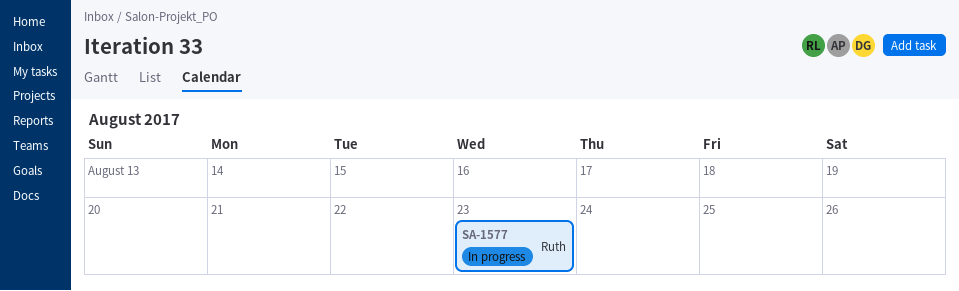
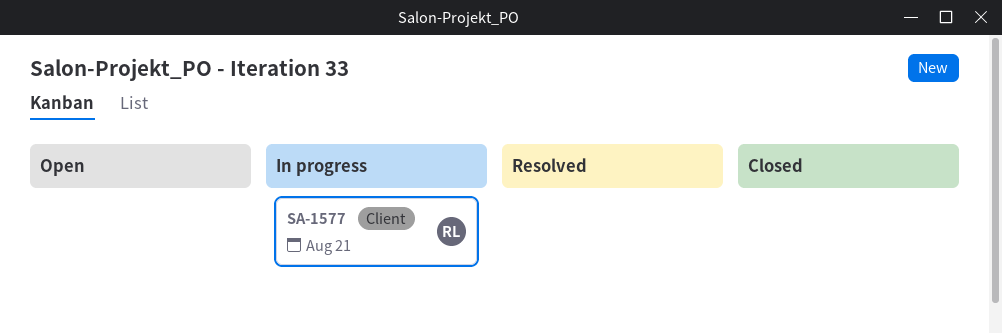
SA-1577, due: Aug 23 -> Aug 21

